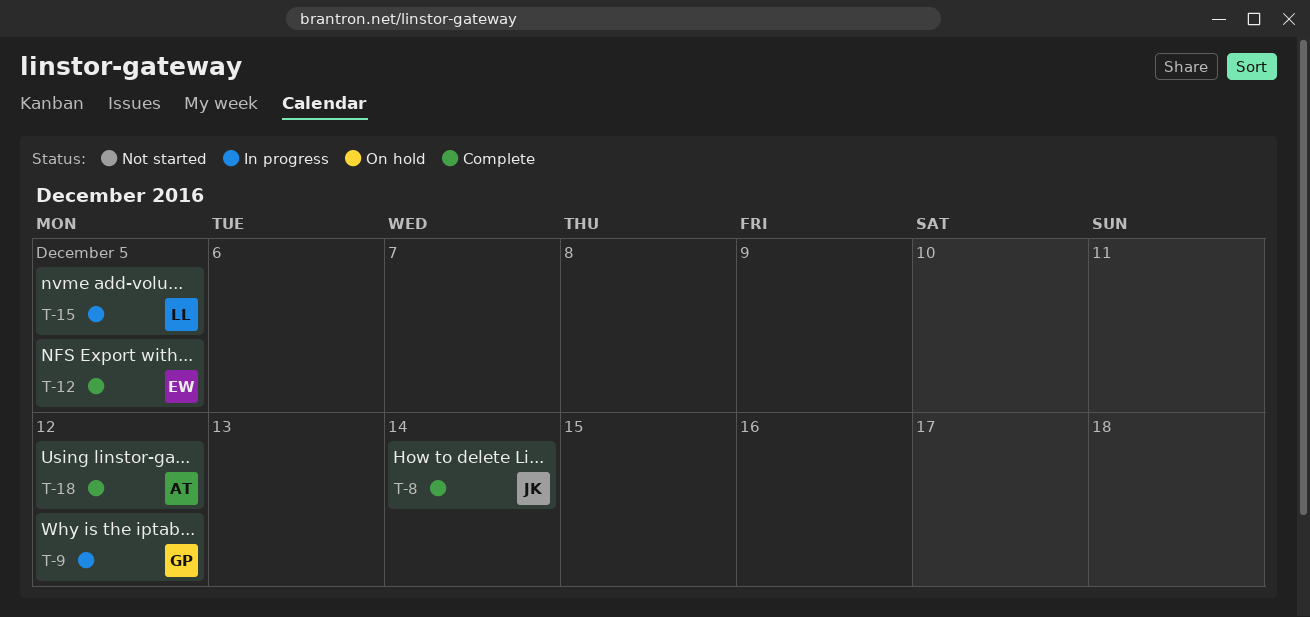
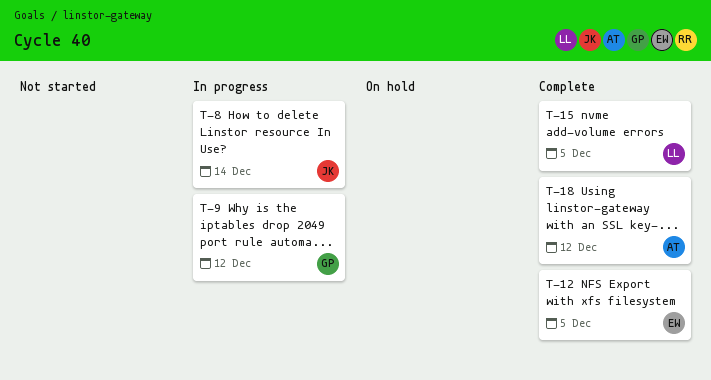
T-8, status: Complete -> In progress
T-15, status: In progress -> Complete

